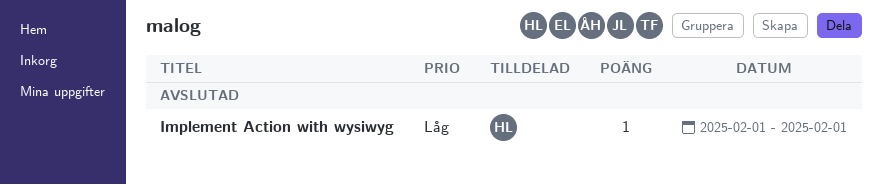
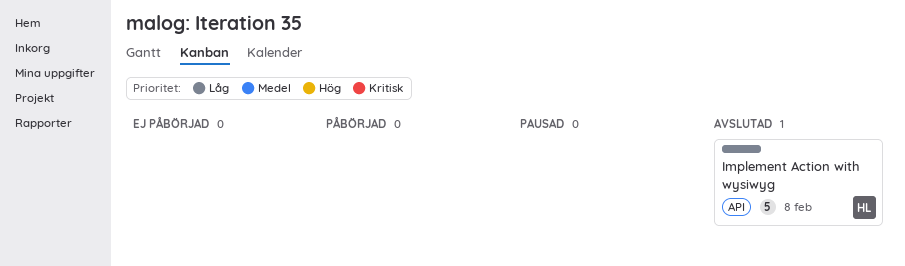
Implement Action with wysiwyg, estimate: 1 -> 5
Implement Action with wysiwyg, due: Feb 1 -> Feb 8

